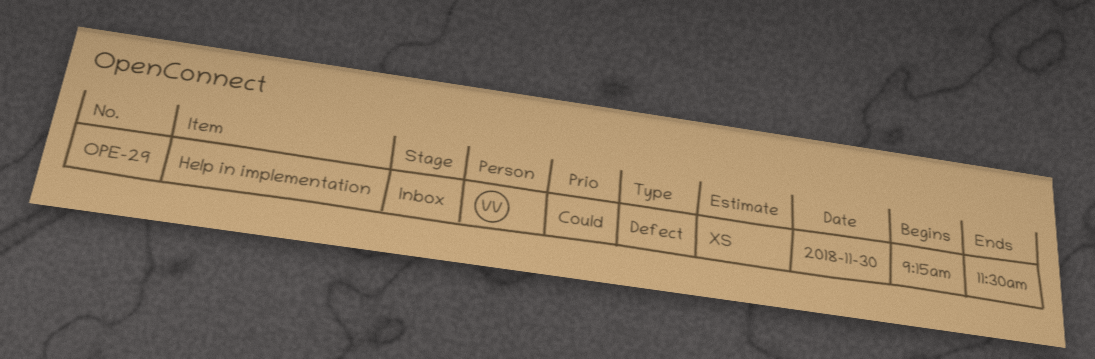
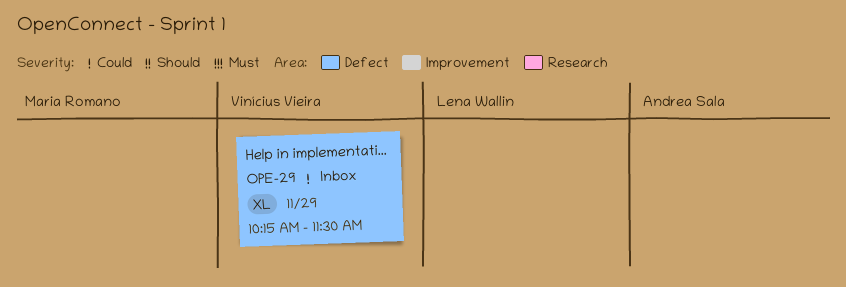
OPE-29, estimate: XS -> XL
OPE-29, day: Nov 30 -> Nov 29
OPE-29, begins: 09:15 -> 10:15

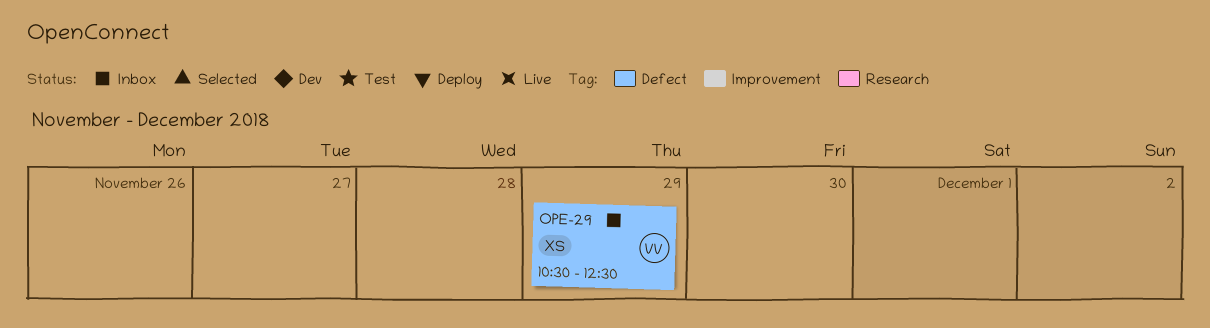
OPE-29, estimate: XL -> XS
OPE-29, begins: 10:15 -> 10:30
OPE-29, ends: 11:30 -> 12:30

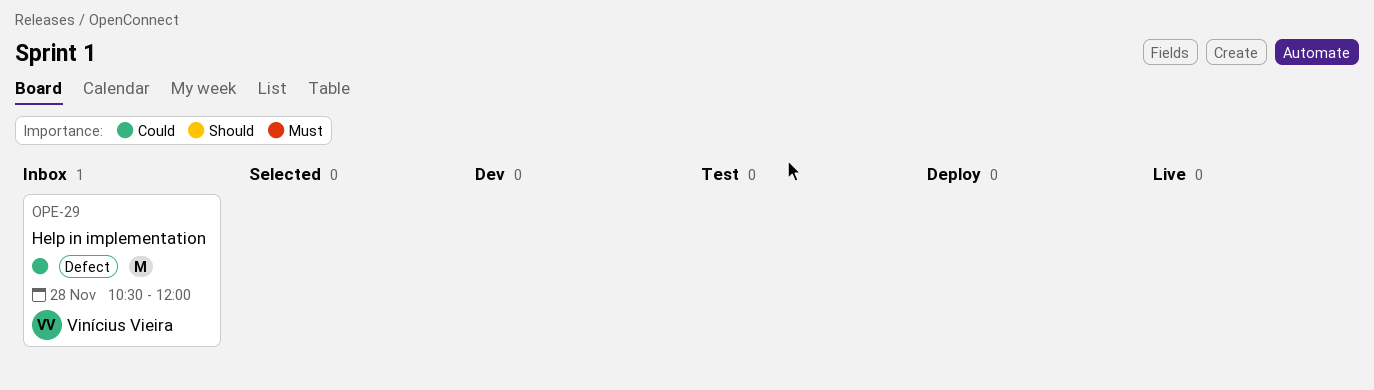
OPE-29, estimate: XS -> M
OPE-29, day: Nov 29 -> Nov 28
OPE-29, ends: 12:30 -> 12:00

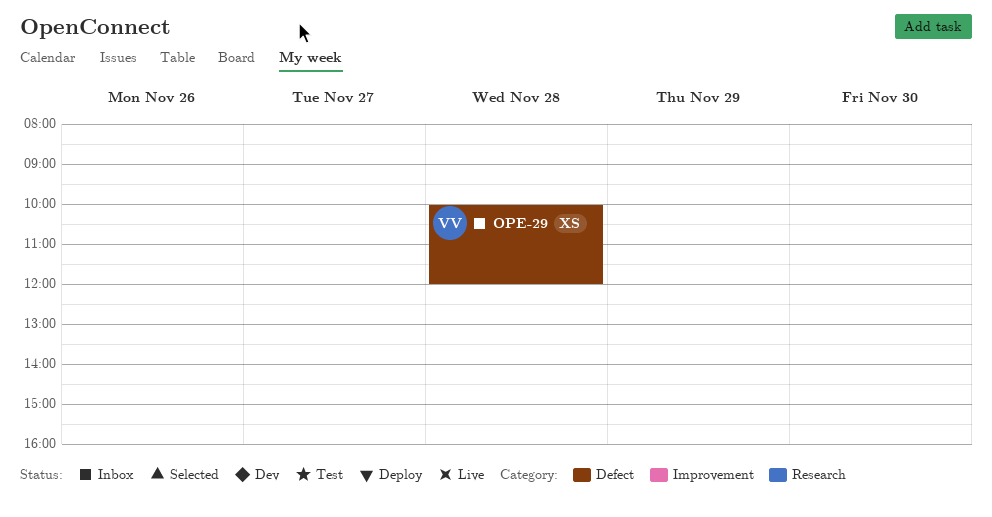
OPE-29, estimate: M -> XS
OPE-29, begins: 10:30 -> 10:00

